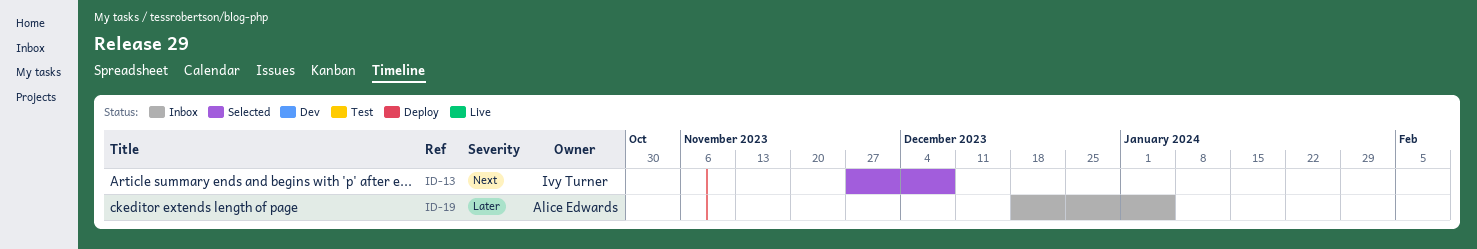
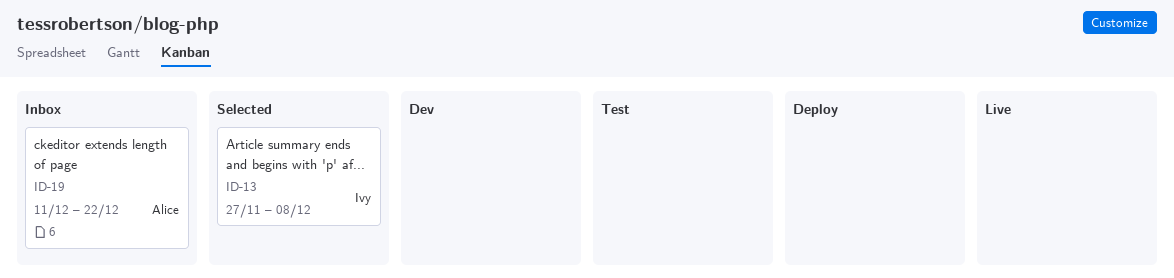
ID-19, start: Dec 18 -> Dec 11
ID-19, due: Jan 5 -> Dec 22

